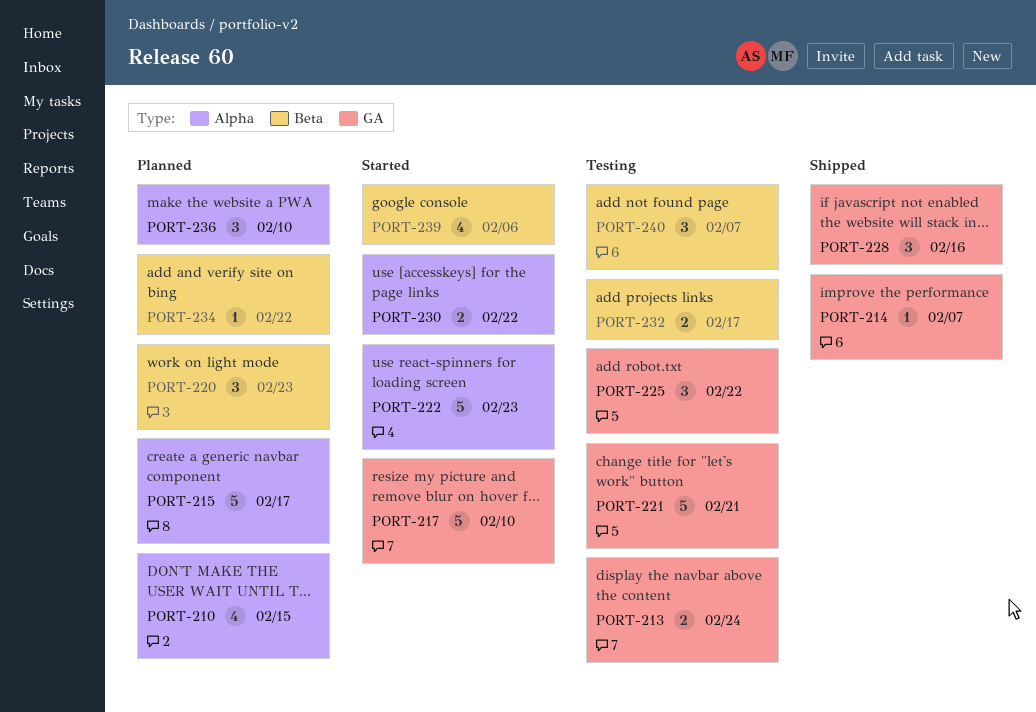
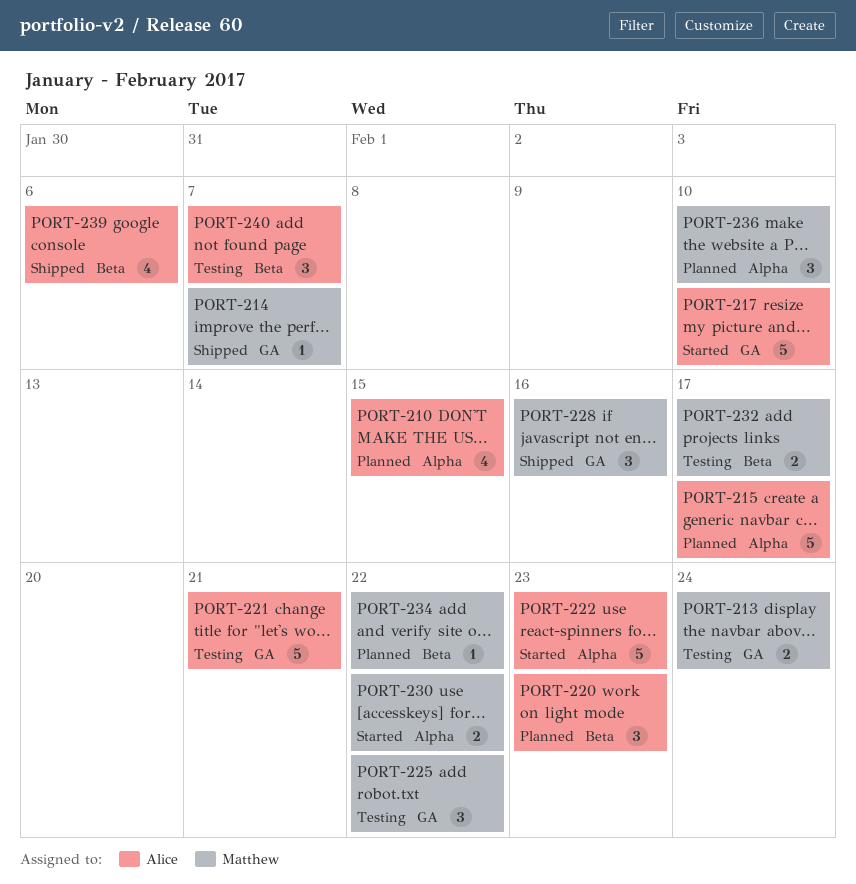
PORT-239, status: Started -> Shipped

